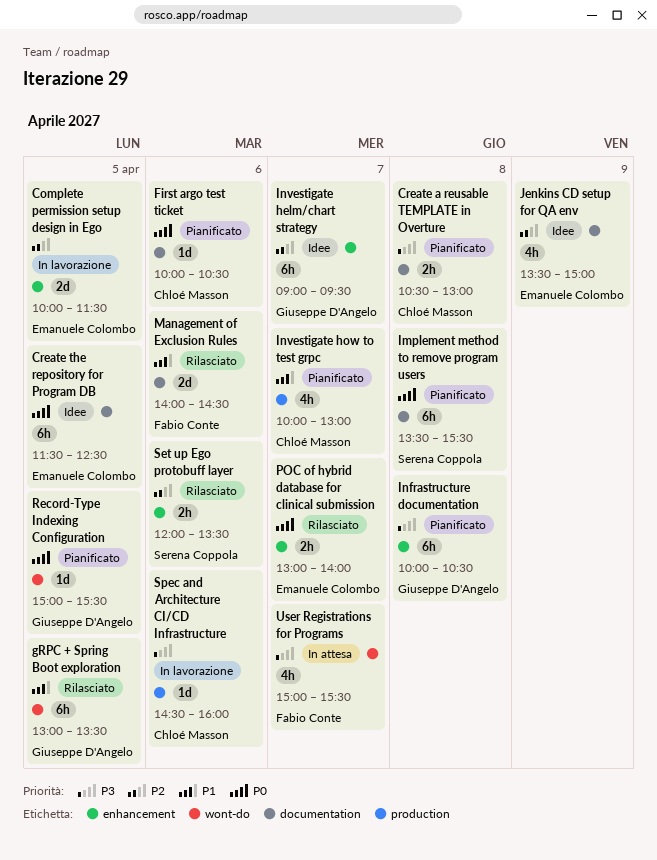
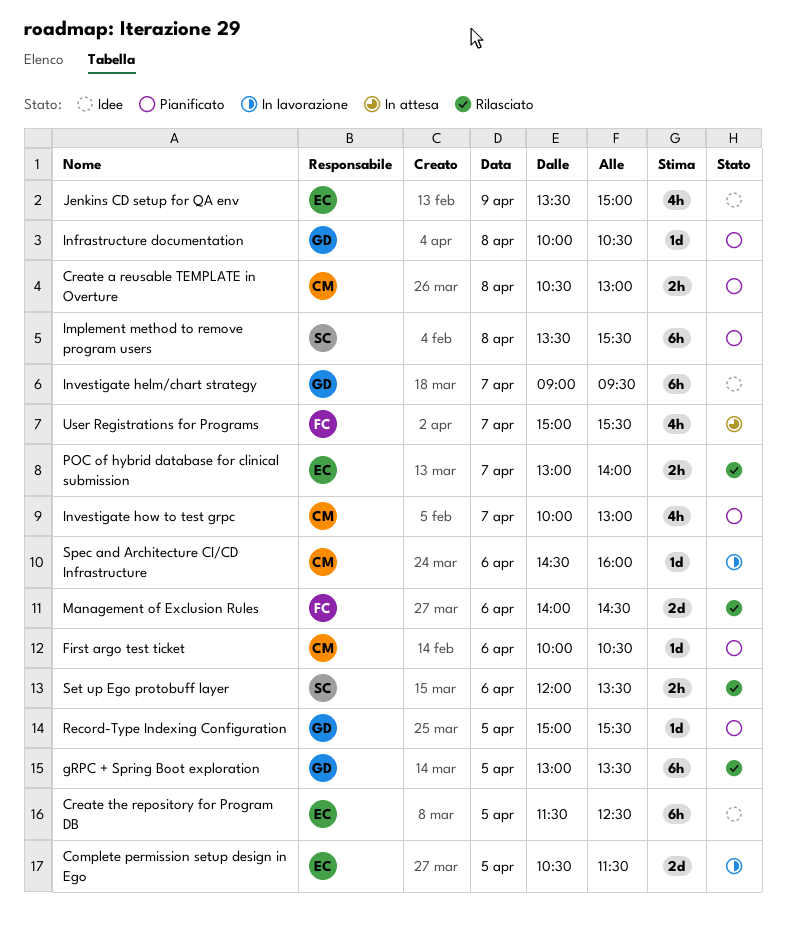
Complete permission setup design in Ego, begins: 10:00 -> 10:30
Infrastructure documentation, estimate: 6h -> 1d

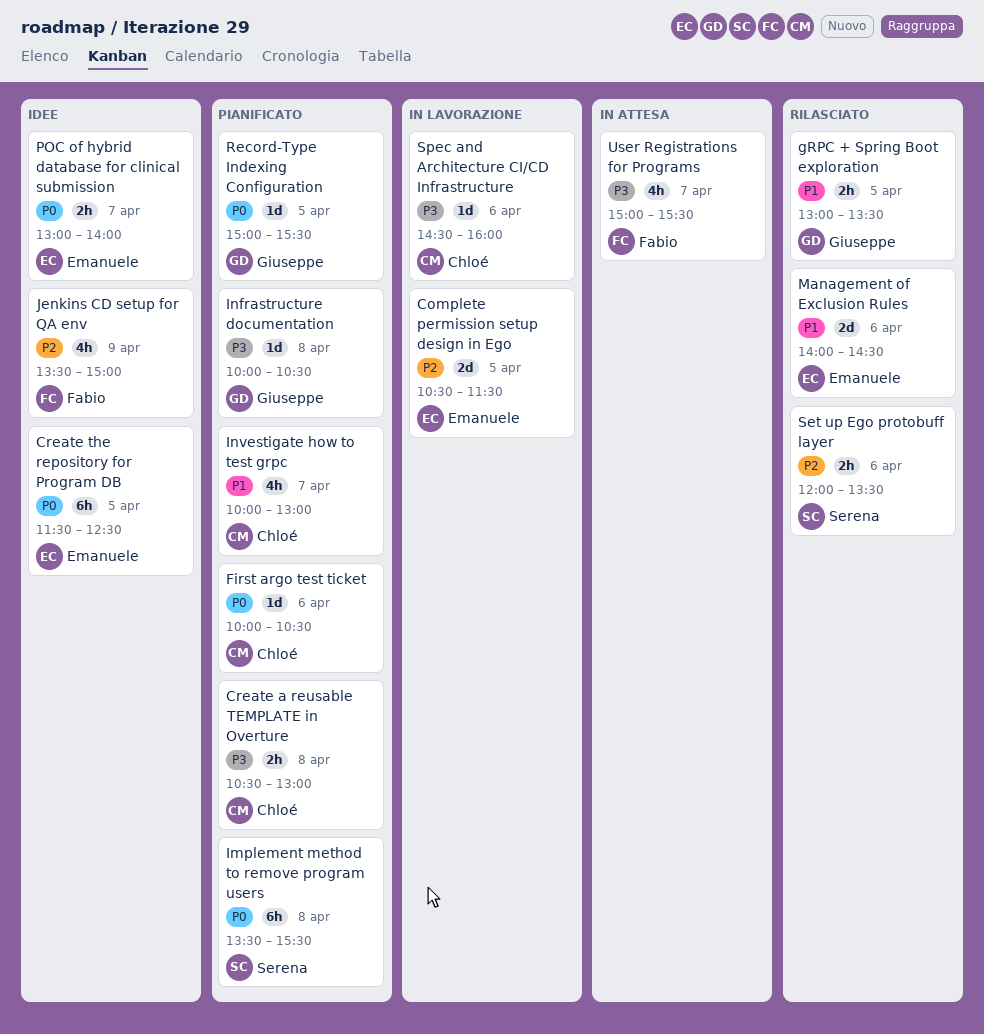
gRPC + Spring Boot exploration, estimate: 6h -> 2h
Investigate helm/chart strategy: present -> none
Jenkins CD setup for QA env, owner: Emanuele -> Fabio
Management of Exclusion Rules, owner: Fabio -> Emanuele
POC of hybrid database for clinical submission, status: Rilasciato -> Idee

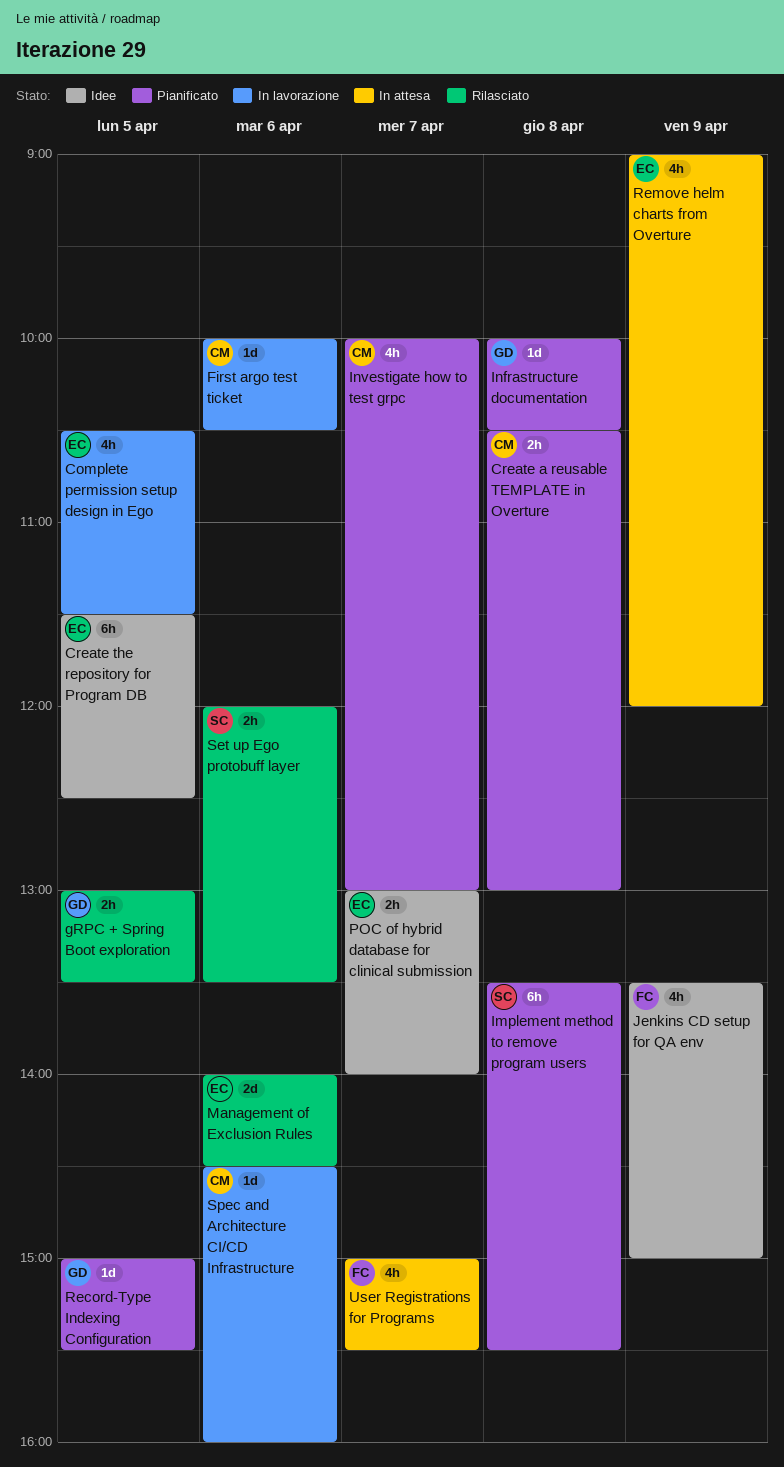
Complete permission setup design in Ego, estimate: 2d -> 4h
First argo test ticket, status: Pianificato -> In lavorazione
Remove helm charts from Overture: none -> present

